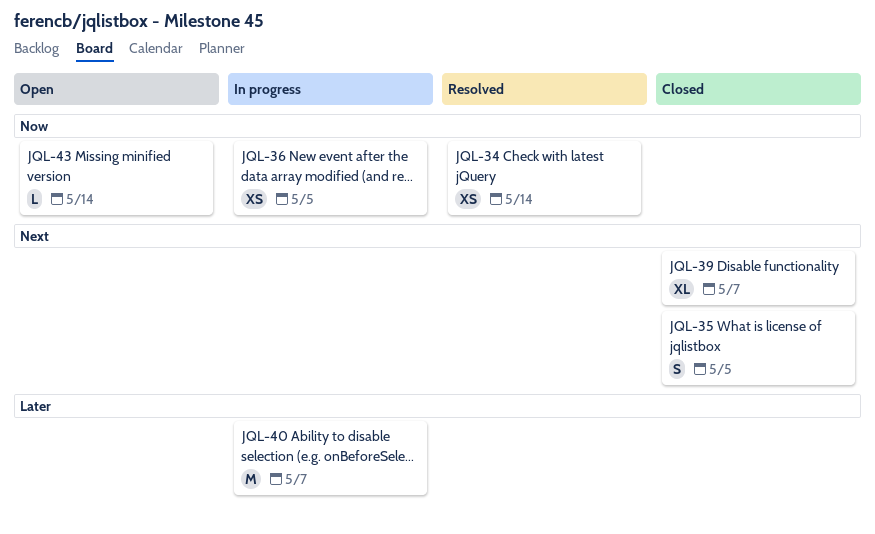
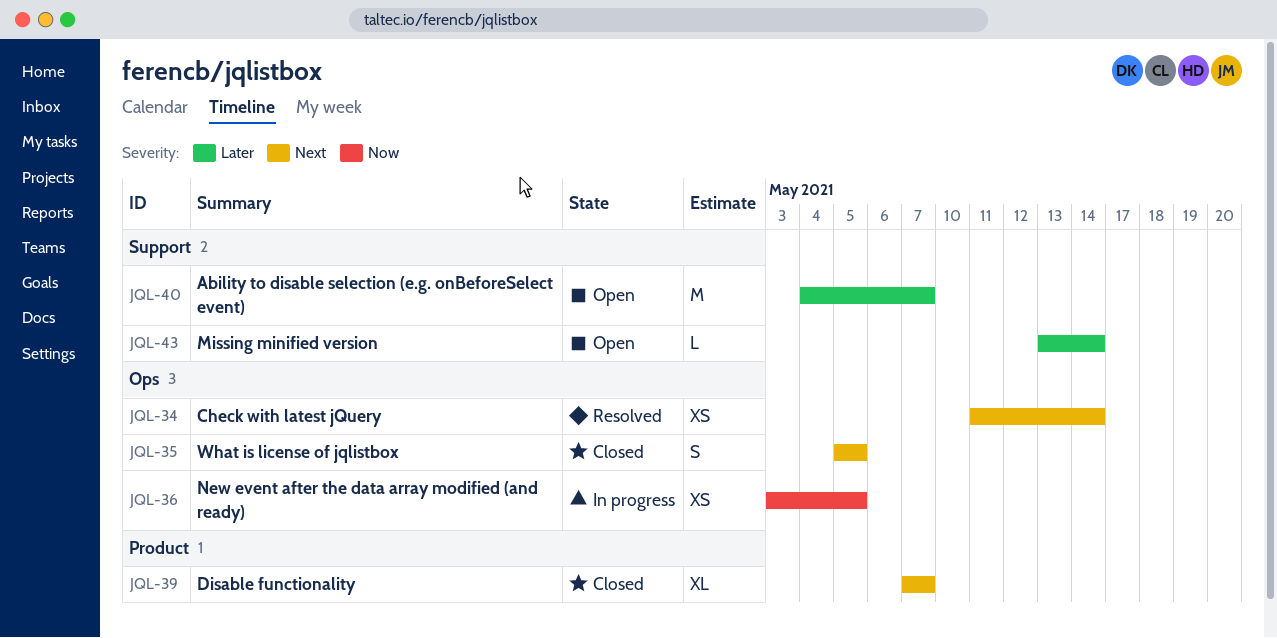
JQL-34, priority: Now -> Next
JQL-40, status: In progress -> Open
JQL-43, priority: Now -> Later

